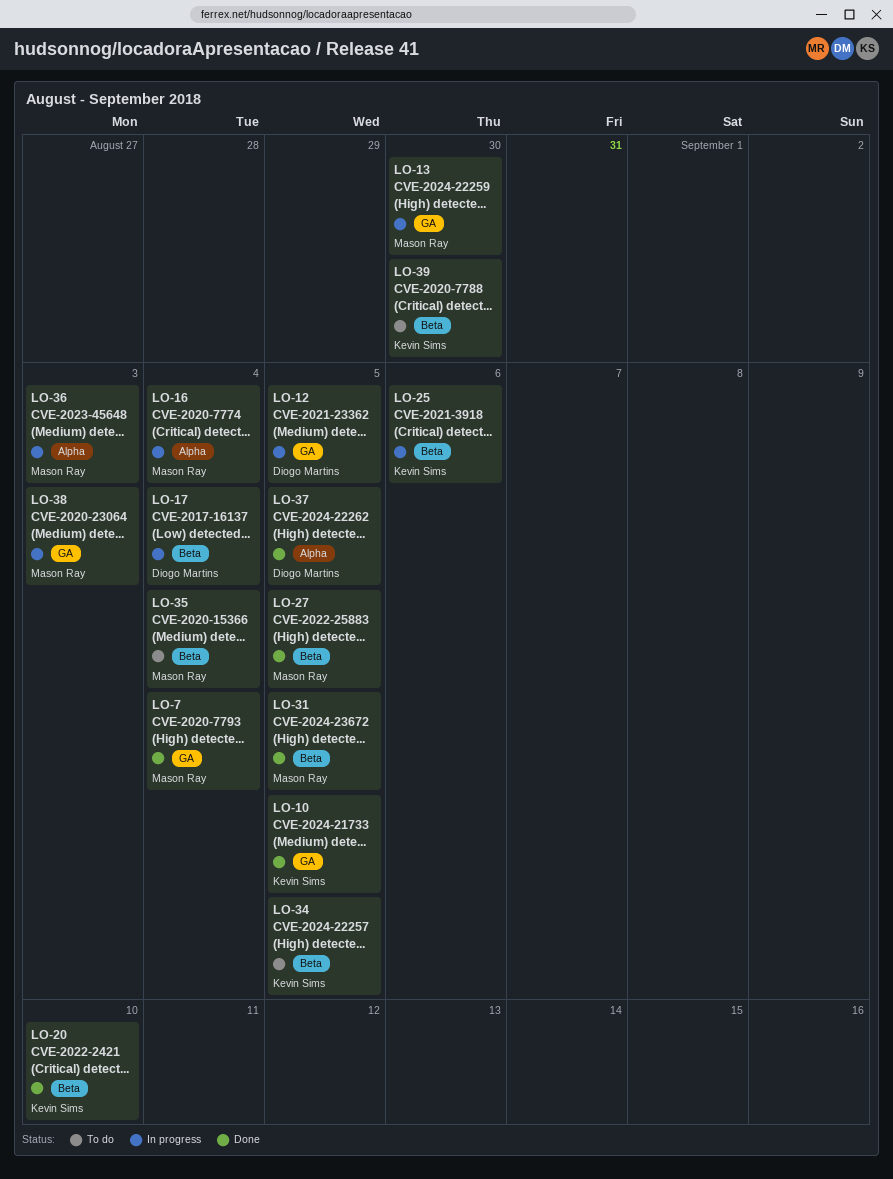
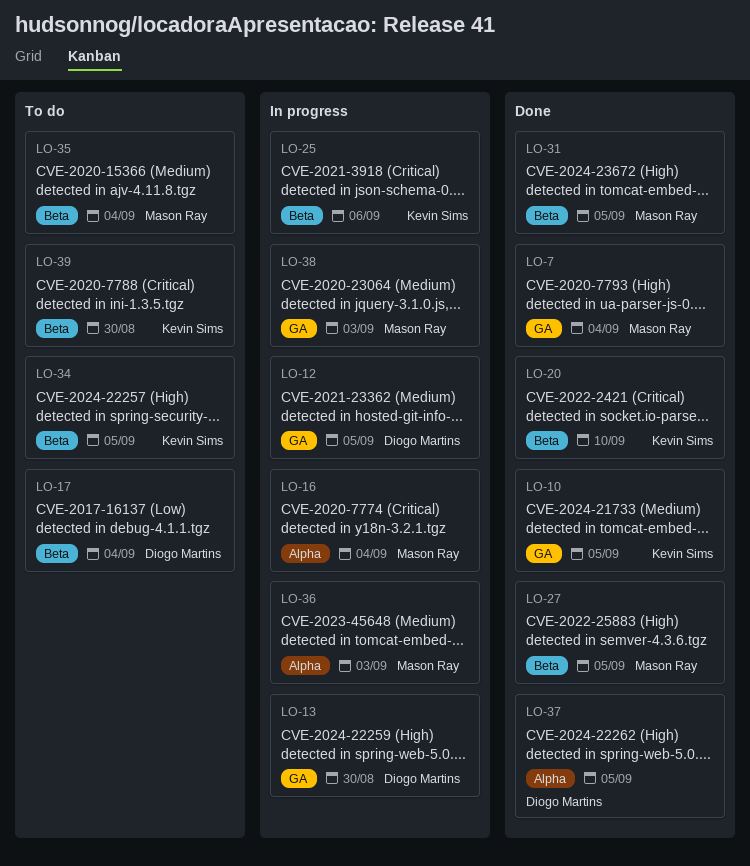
LO-13, owner: Mason Ray -> Diogo Martins
LO-17, status: In progress -> To do

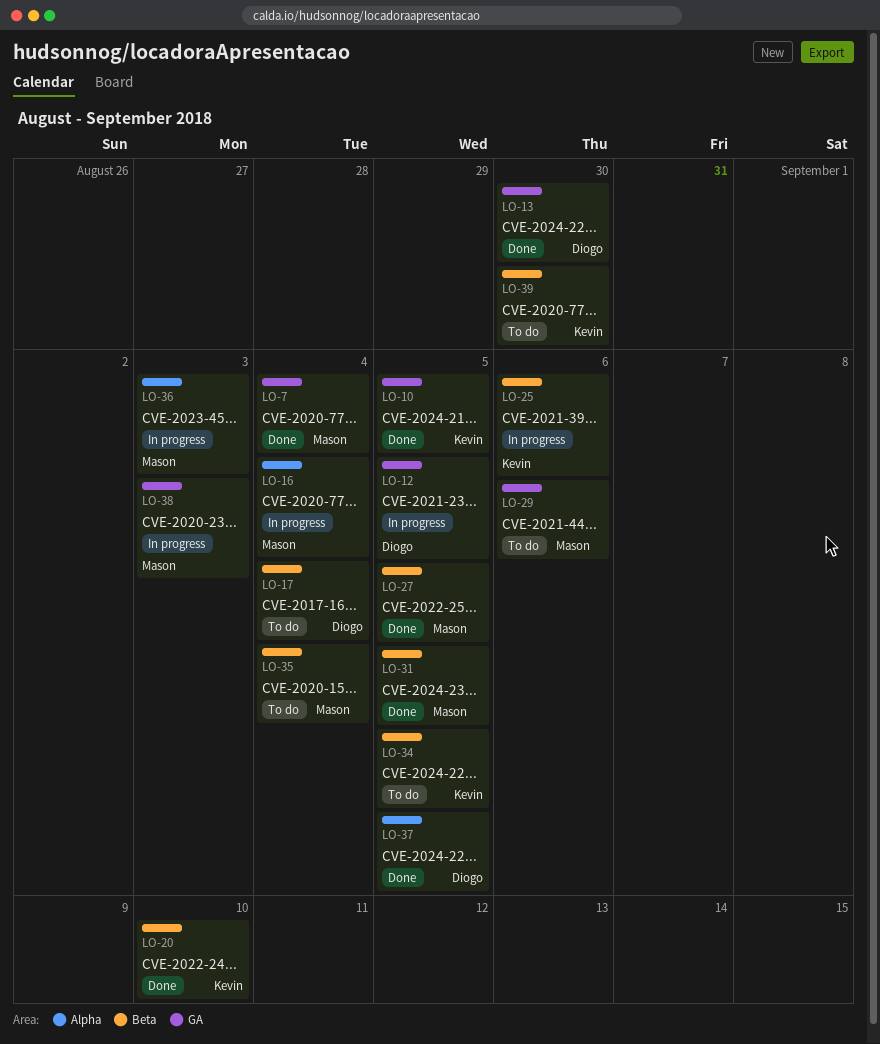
LO-13, status: In progress -> Done
LO-29: none -> present

